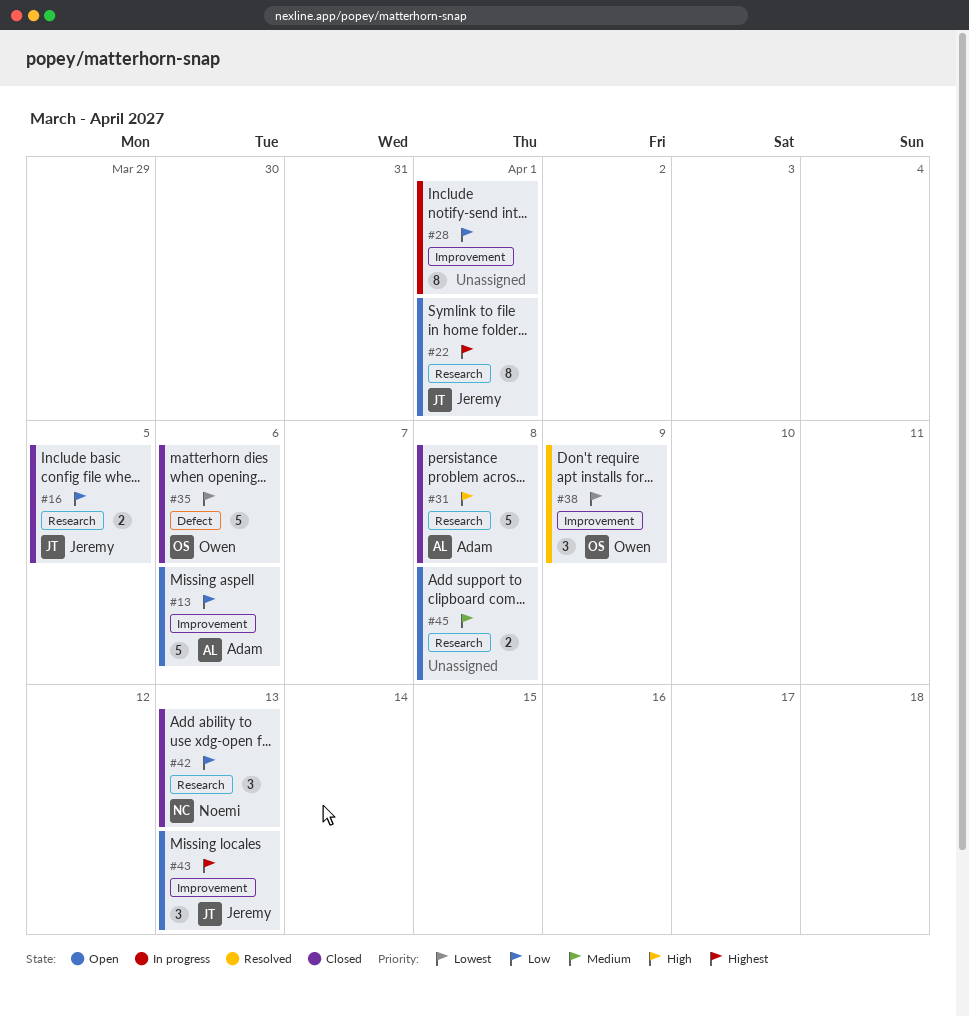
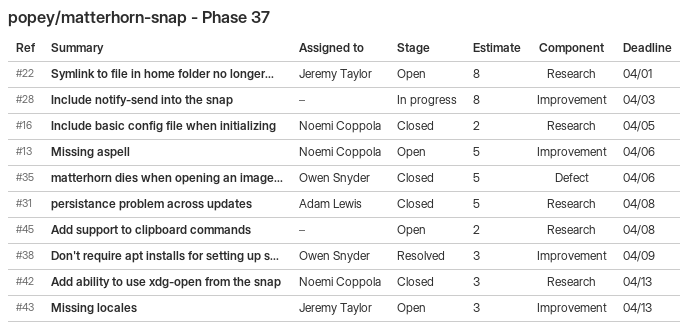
#13, owner: Adam Lewis -> Noemi Coppola
#16, owner: Jeremy Taylor -> Noemi Coppola
#28, due: Apr 1 -> Apr 3

